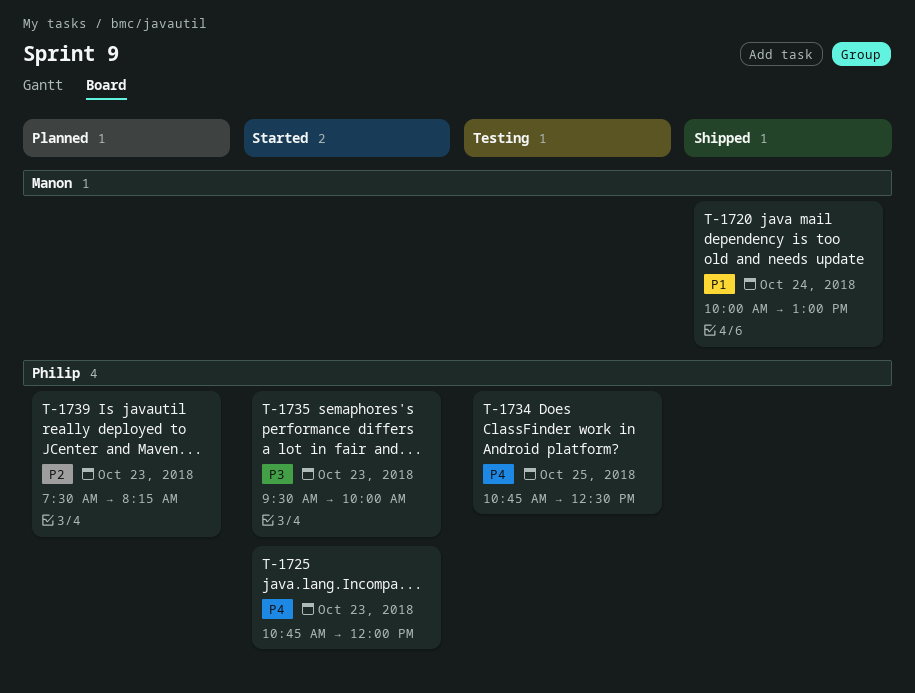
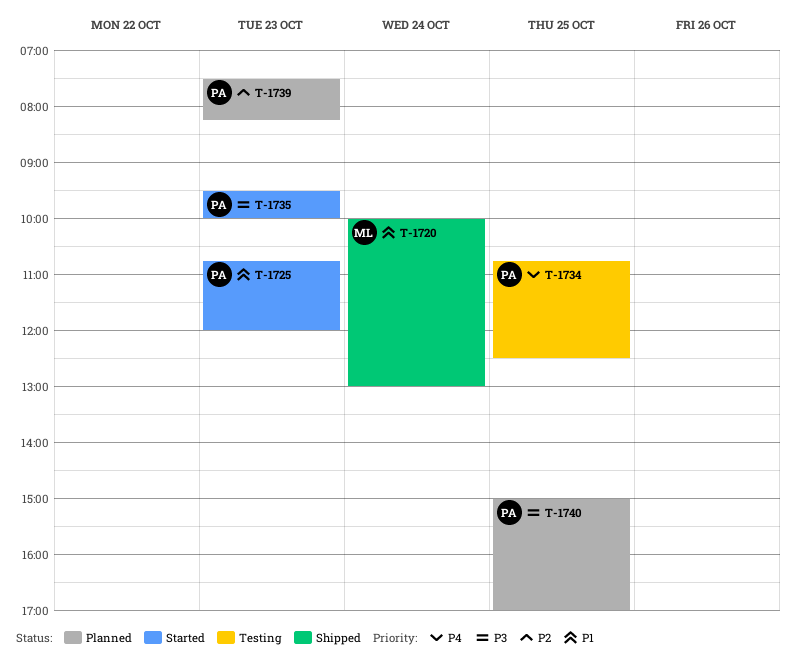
T-1725, priority: P4 -> P1
T-1740: none -> present

